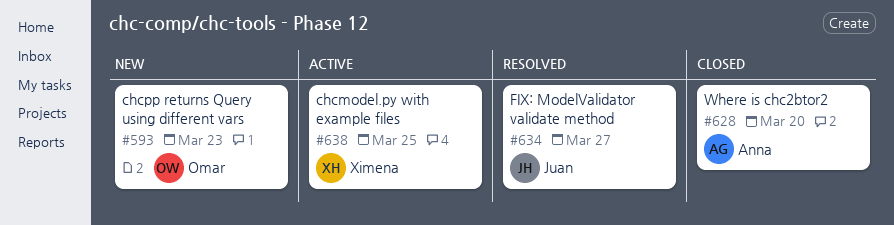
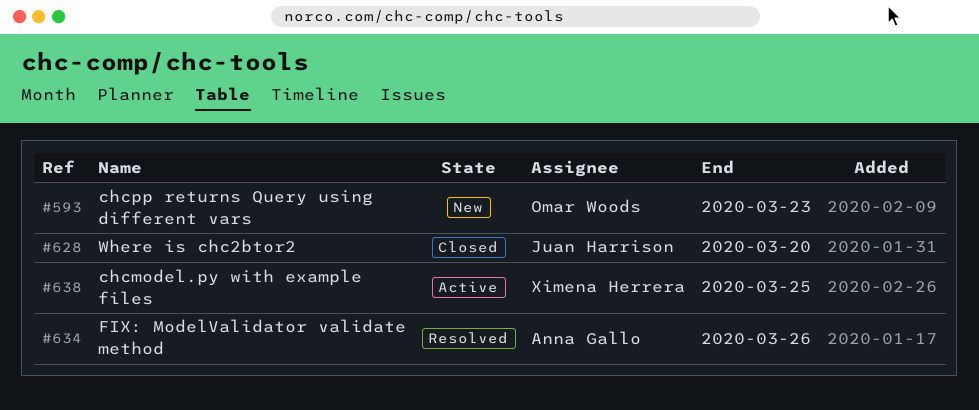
#628, owner: Anna Gallo -> Juan Harrison
#634, owner: Juan Harrison -> Anna Gallo
#634, due: Mar 27 -> Mar 26

